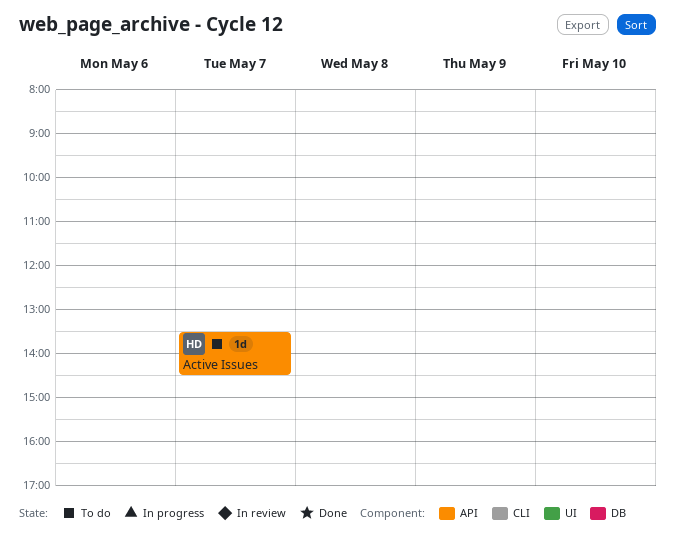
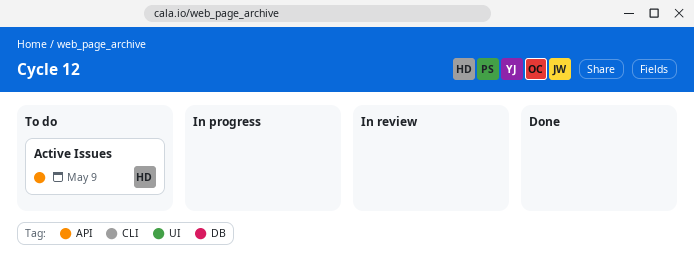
Active Issues, day: May 7 -> May 9

